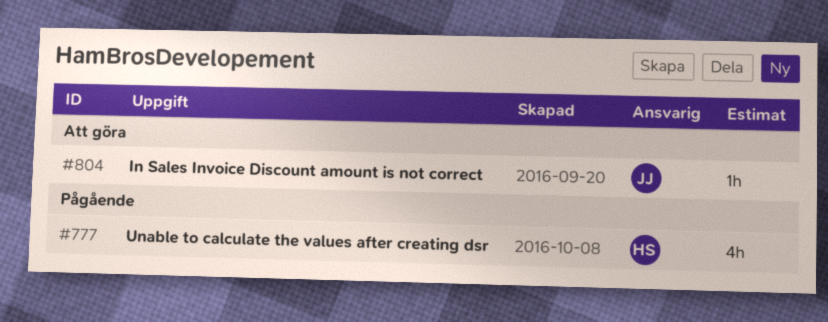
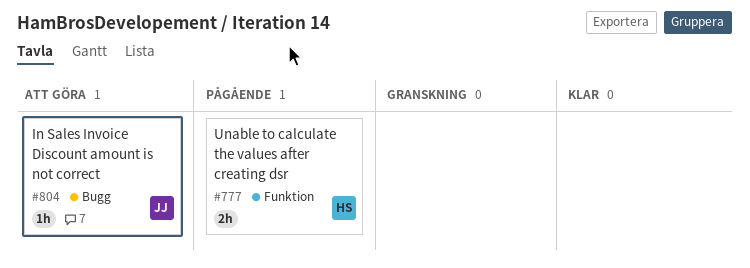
#777, estimate: 4h -> 2h

